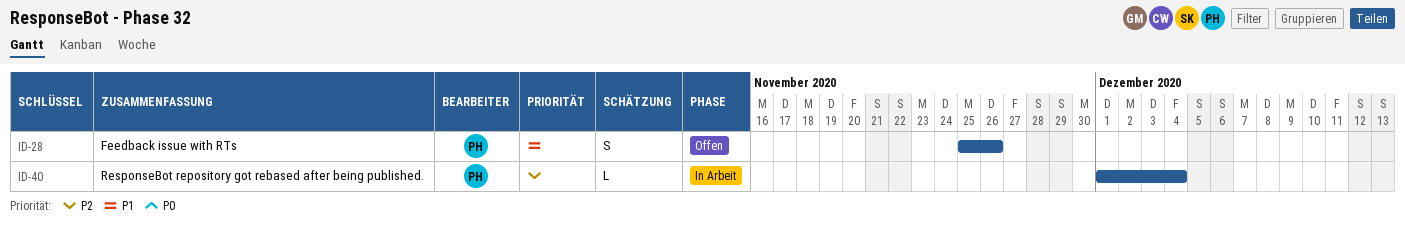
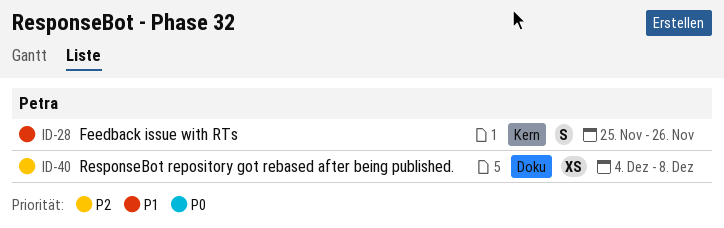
ID-40, estimate: L -> XS
ID-40, start: Dec 1 -> Dec 4
ID-40, due: Dec 4 -> Dec 8

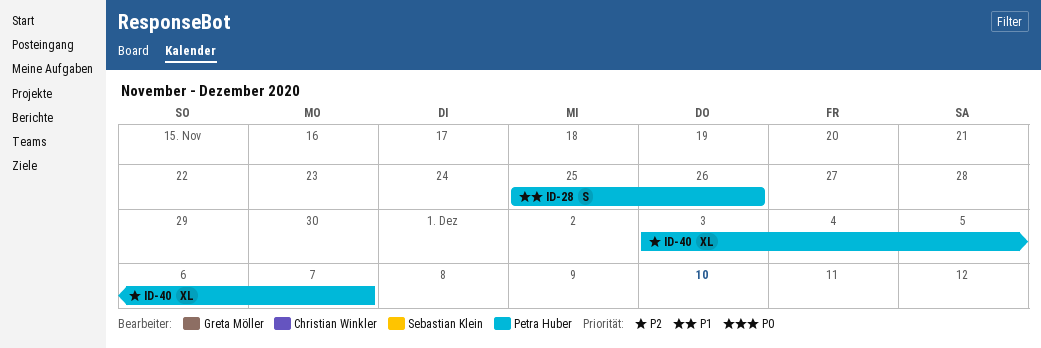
ID-40, estimate: XS -> XL
ID-40, start: Dec 4 -> Dec 3
ID-40, due: Dec 8 -> Dec 7

